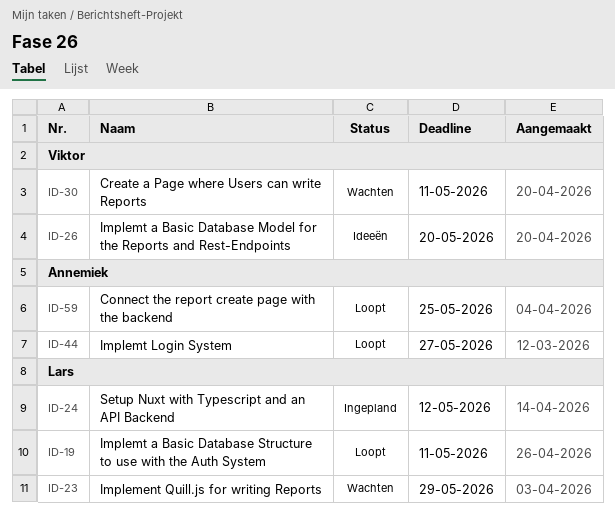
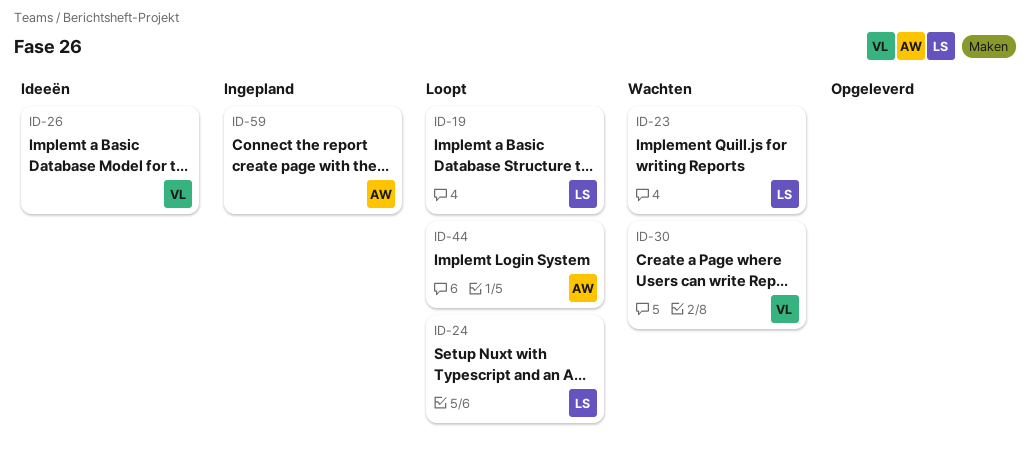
ID-24, status: Ingepland -> Loopt
ID-59, status: Loopt -> Ingepland

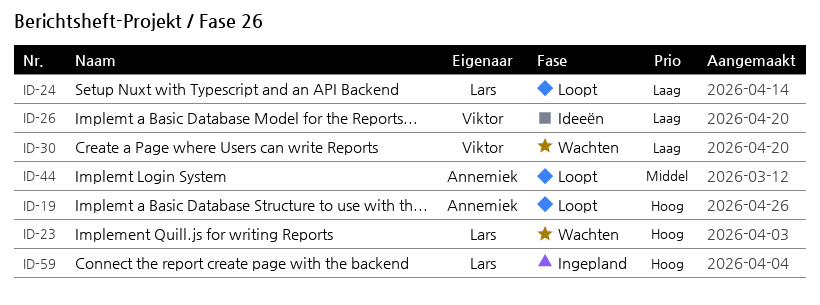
ID-19, owner: Lars -> Annemiek
ID-59, owner: Annemiek -> Lars

